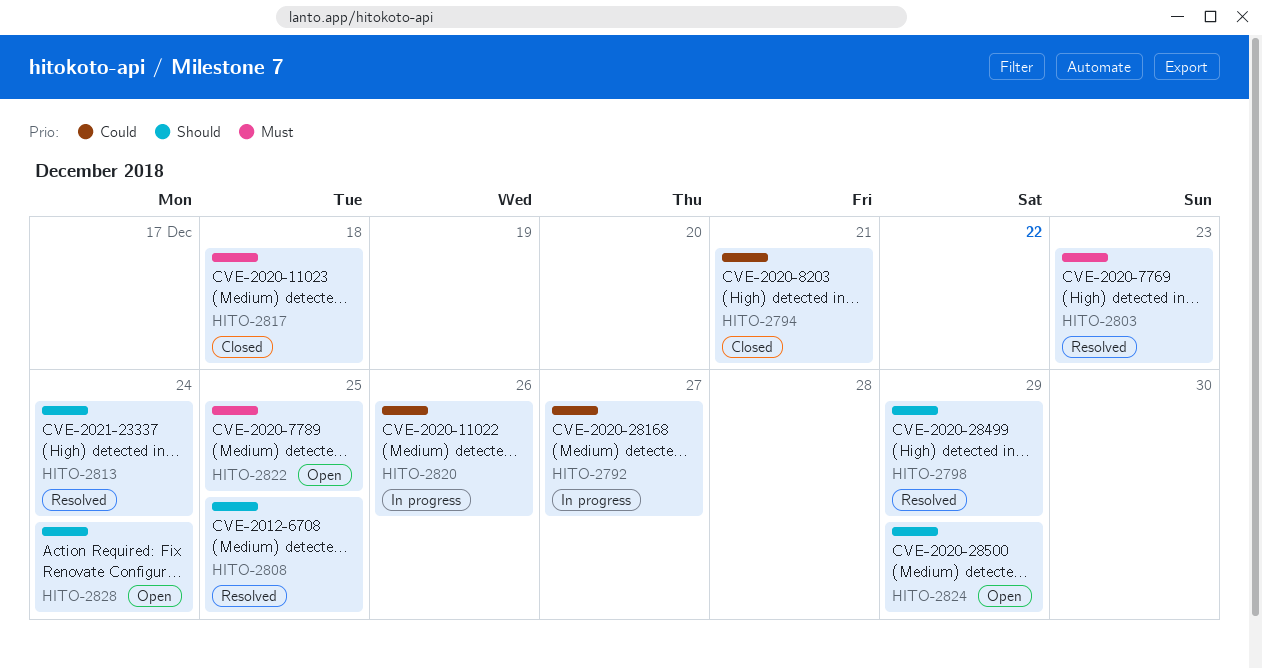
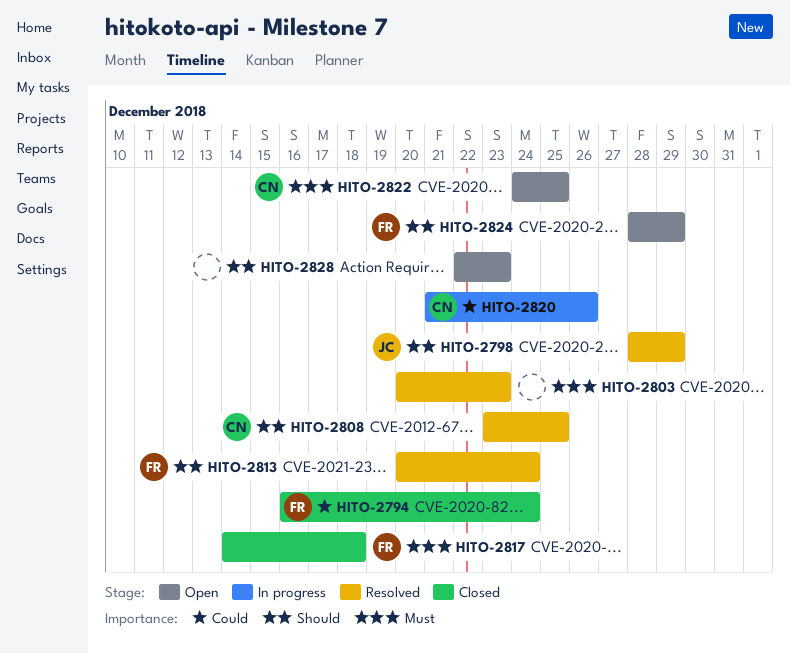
HITO-2792: present -> none
HITO-2794, due: Dec 21 -> Dec 24
HITO-2828, due: Dec 24 -> Dec 23

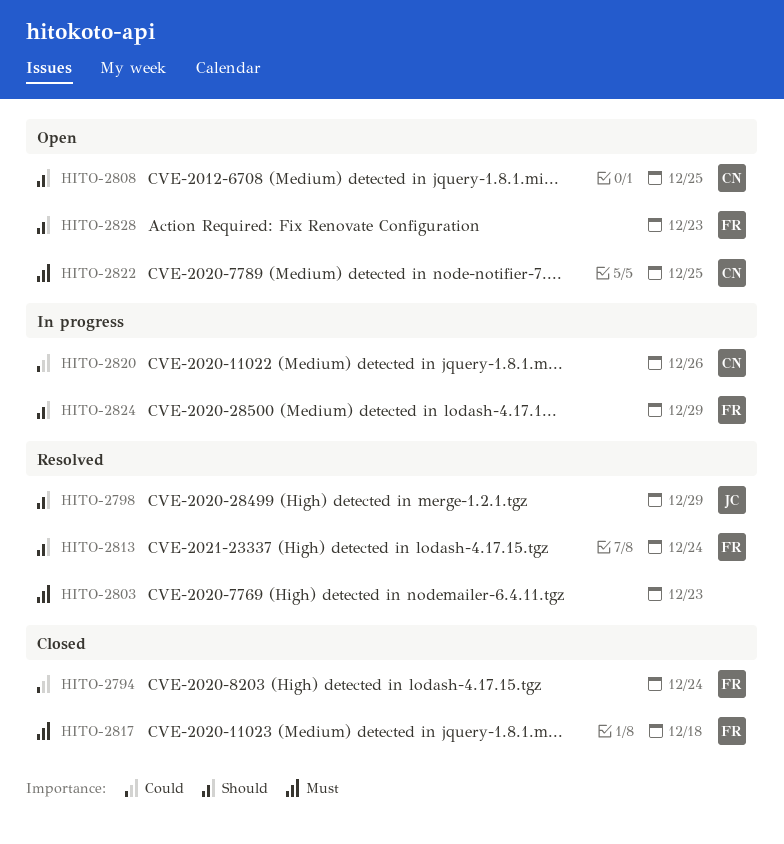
HITO-2808, status: Resolved -> Open
HITO-2824, status: Open -> In progress
HITO-2828, owner: none -> FR

